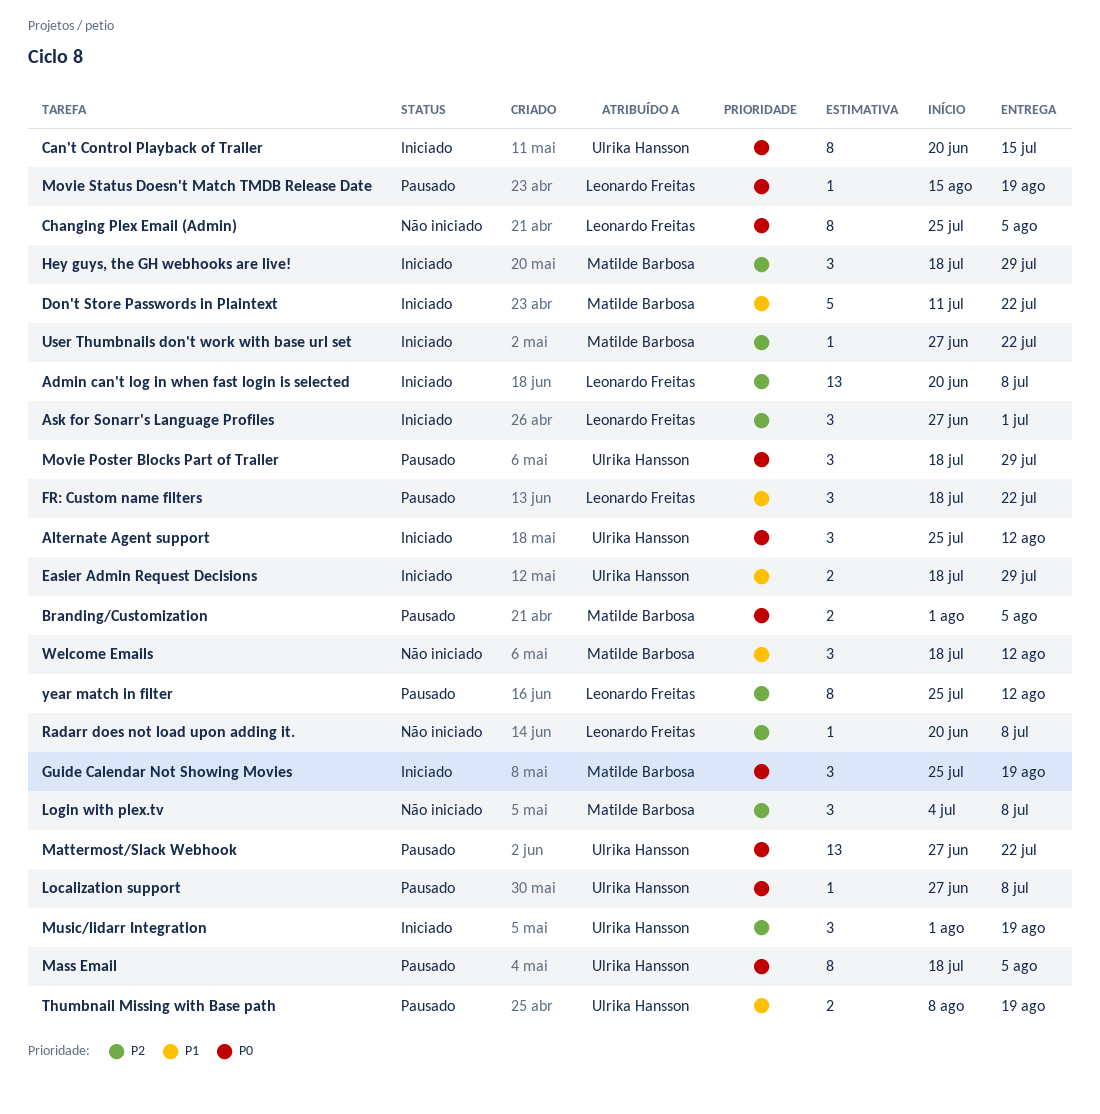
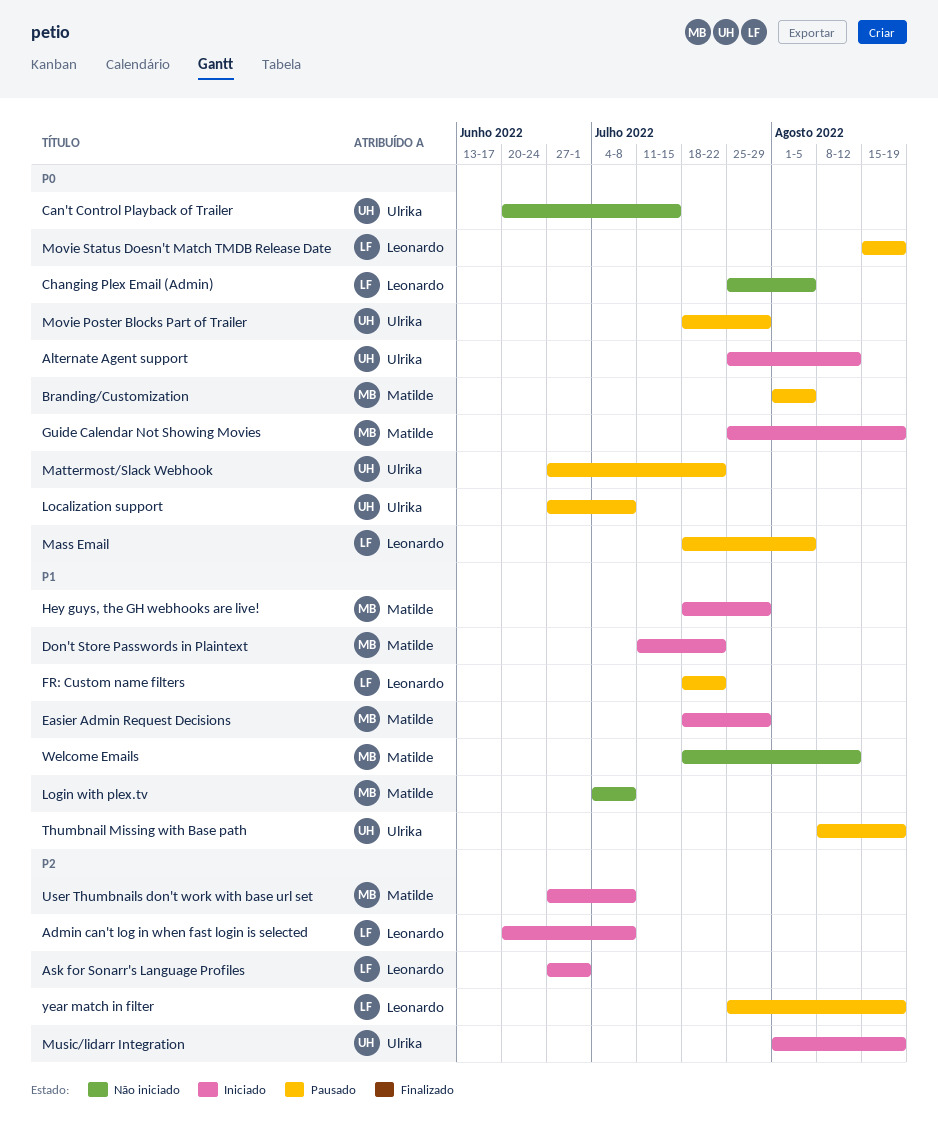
Can't Control Playback of Trailer, status: Iniciado -> Não iniciado
Easier Admin Request Decisions, owner: Ulrika Hansson -> Matilde Barbosa
Hey guys, the GH webhooks are live!, priority: P2 -> P1
Login with plex.tv, priority: P2 -> P1
Mass Email, owner: Ulrika Hansson -> Leonardo Freitas
Radarr does not load upon adding it.: present -> none
User Thumbnails don't work with base url set, due: Jul 22 -> Jul 8
year match in filter, due: Aug 12 -> Aug 19

